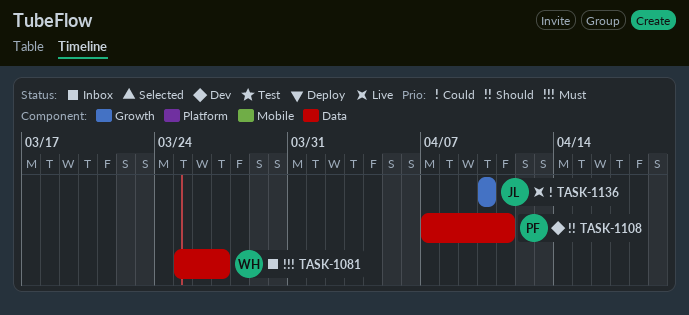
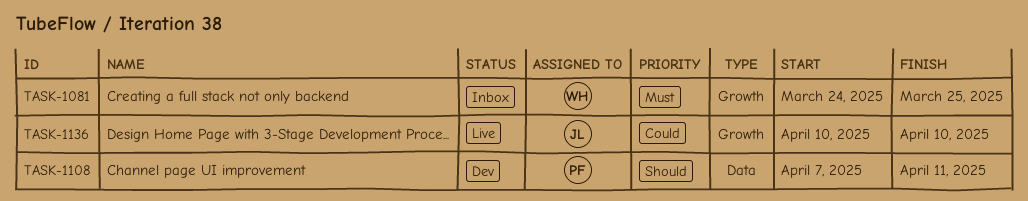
TASK-1081, label: Data -> Growth
TASK-1081, start: Mar 25 -> Mar 24
TASK-1081, due: Mar 27 -> Mar 25

